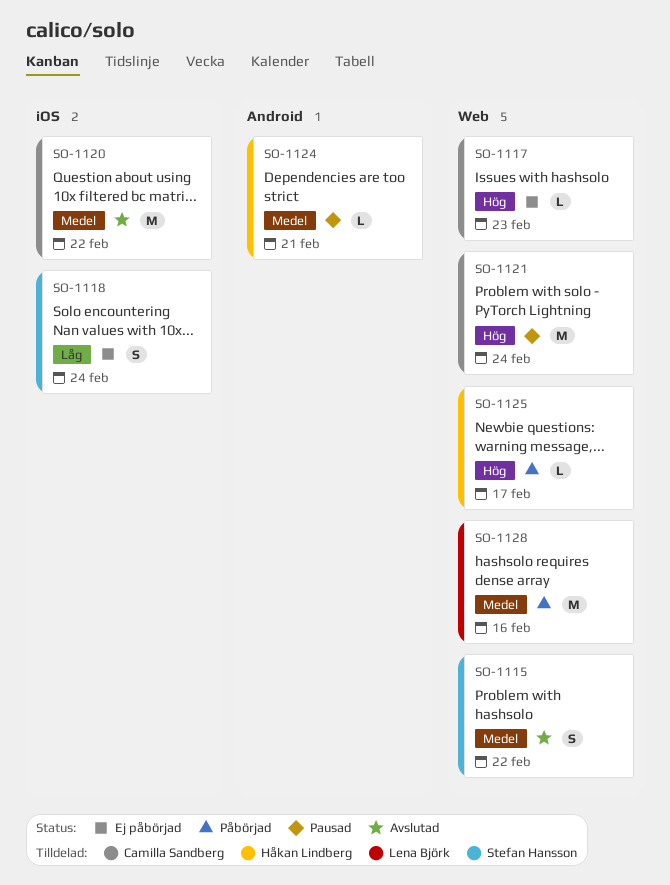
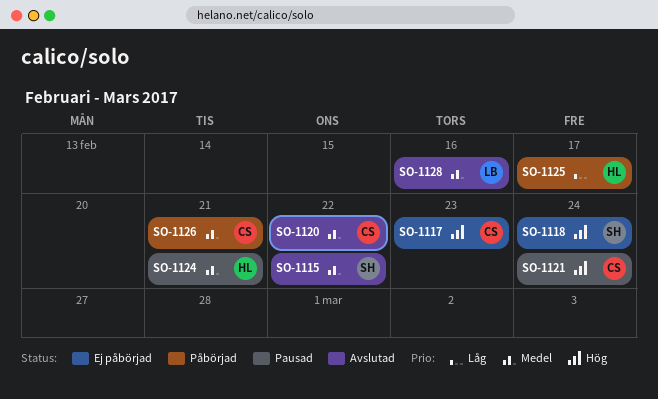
SO-1118, priority: Låg -> Hög
SO-1125, priority: Hög -> Låg
SO-1126: none -> present
SO-1128, status: Påbörjad -> Avslutad

